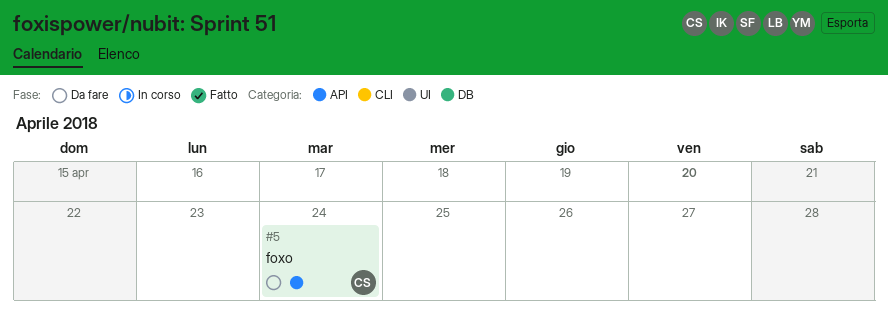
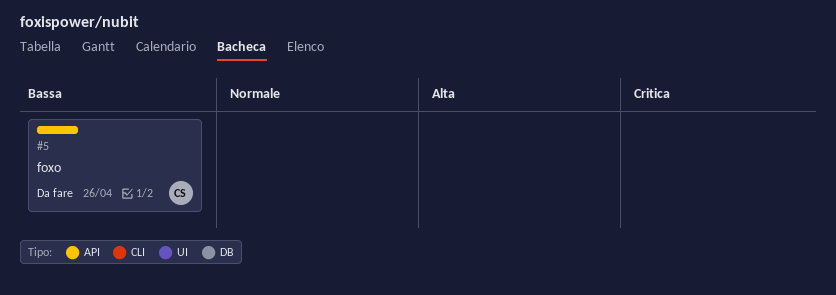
#5, due: Apr 24 -> Apr 26

